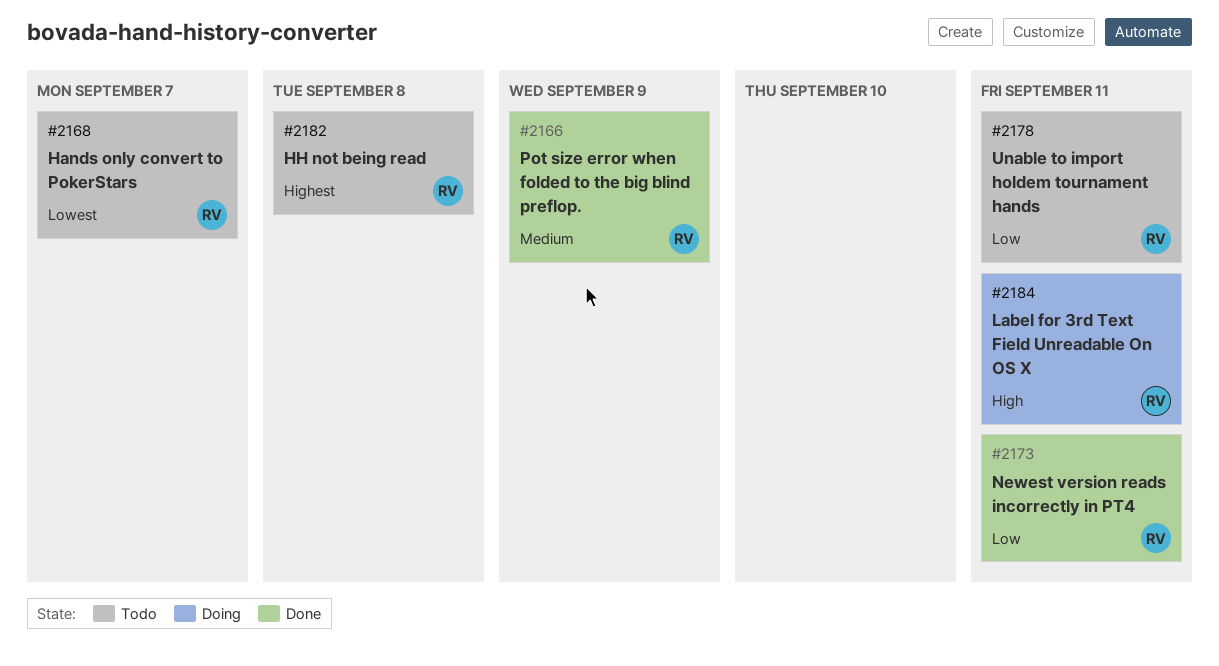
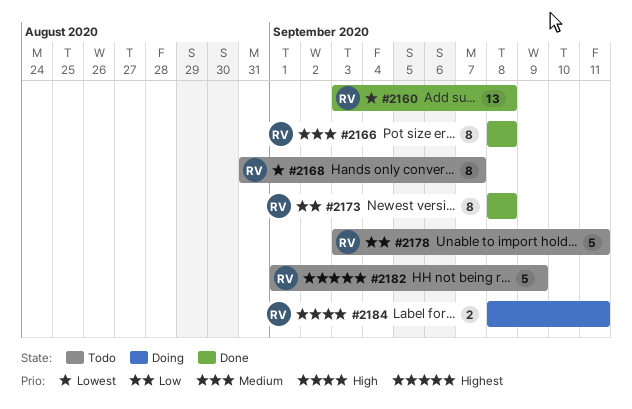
#2160: none -> present
#2166, due: Sep 9 -> Sep 8
#2173, due: Sep 11 -> Sep 8
#2182, due: Sep 8 -> Sep 9

